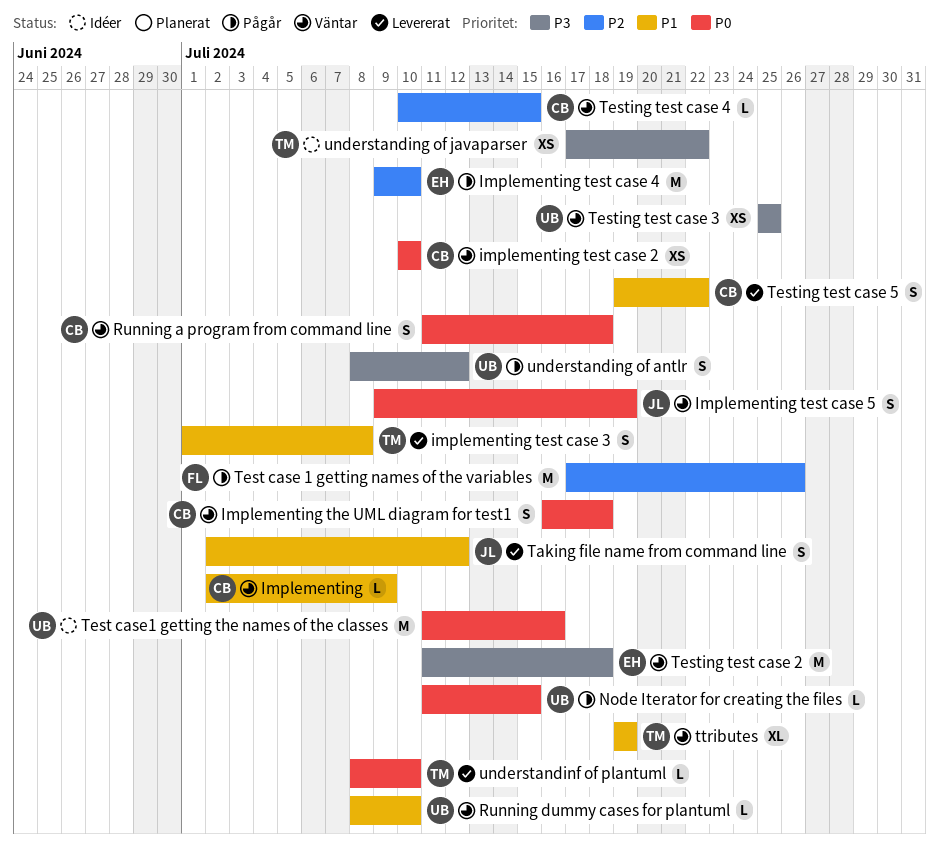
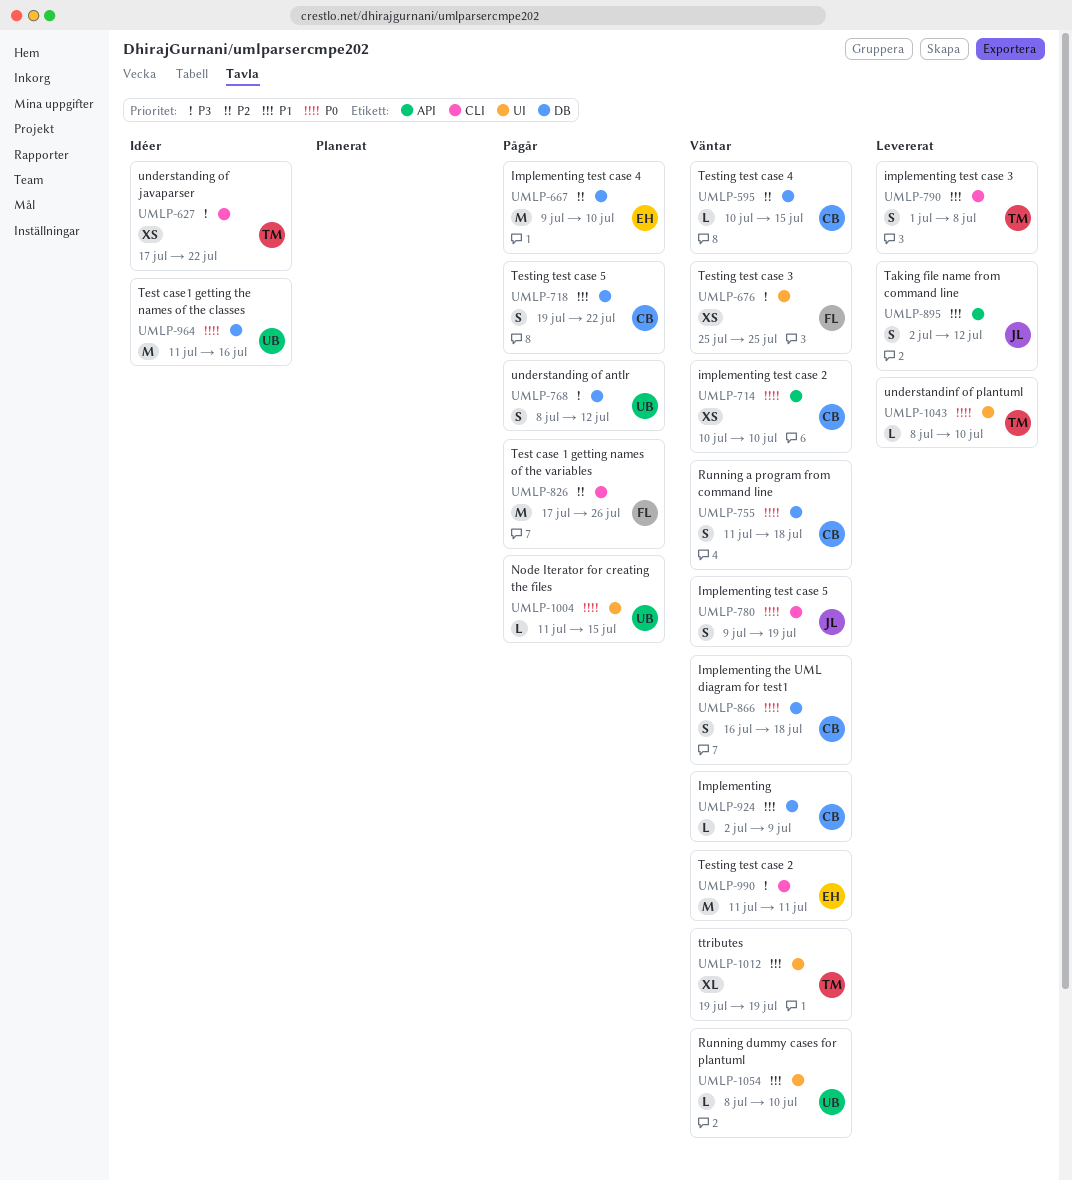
Testing test case 2, due: Jul 18 -> Jul 11
Testing test case 3, owner: UB -> FL
Testing test case 5, status: Levererat -> Pågår

